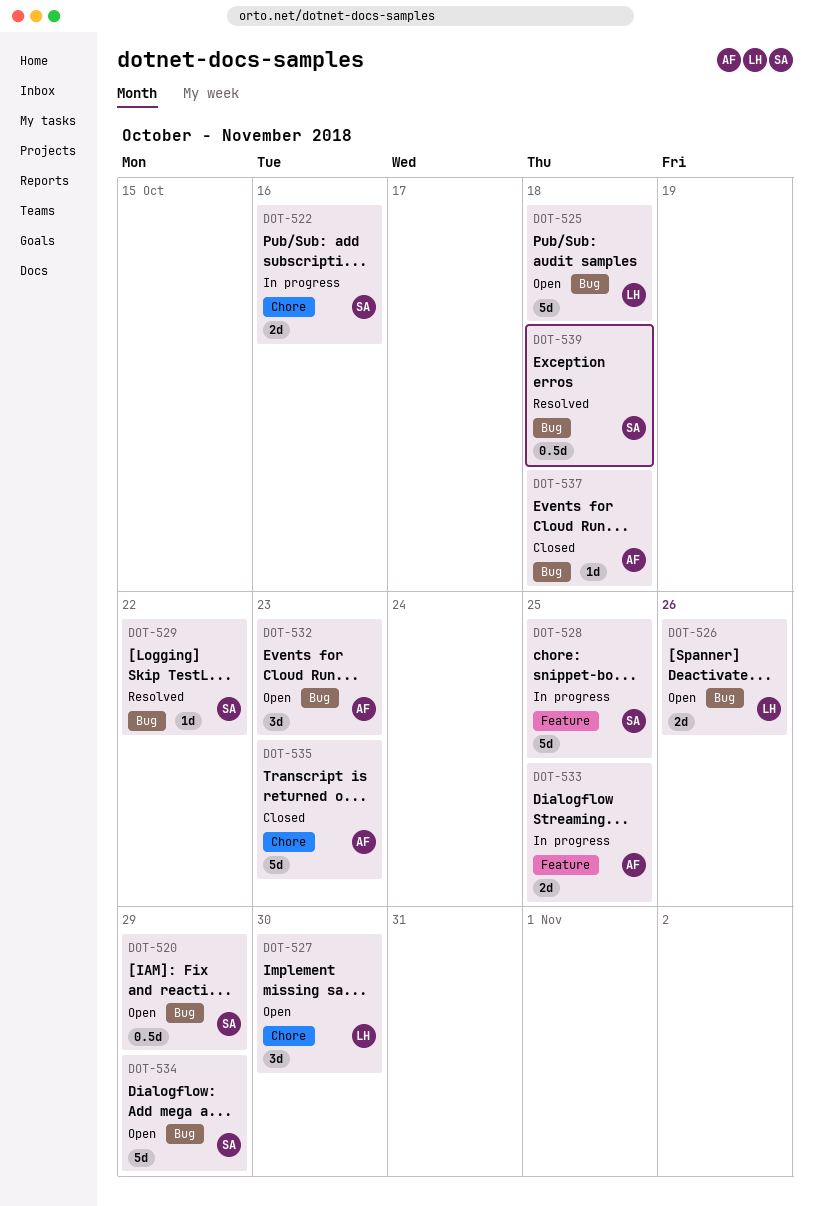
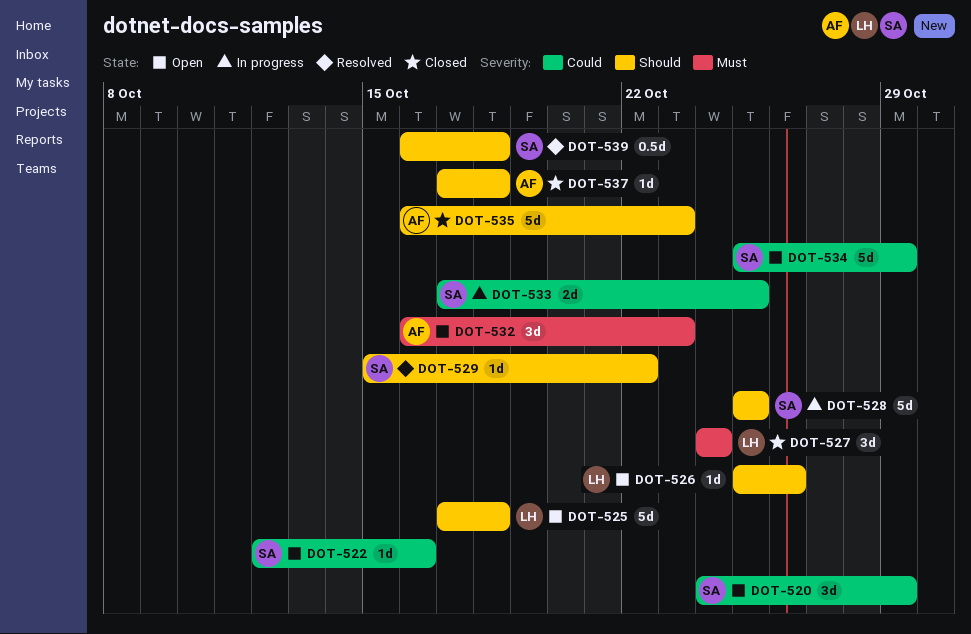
DOT-520, estimate: 0.5d -> 3d
DOT-522, status: In progress -> Open
DOT-522, estimate: 2d -> 1d
DOT-526, estimate: 2d -> 1d
DOT-527, status: Open -> Closed
DOT-527, due: Oct 30 -> Oct 24
DOT-533, owner: AF -> SA

